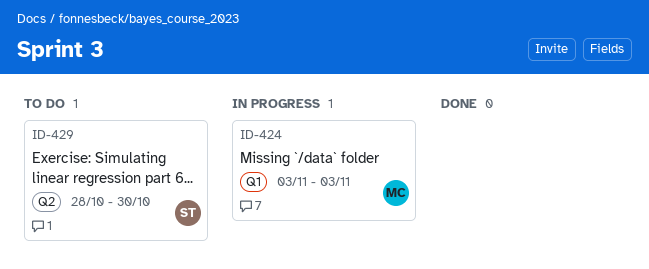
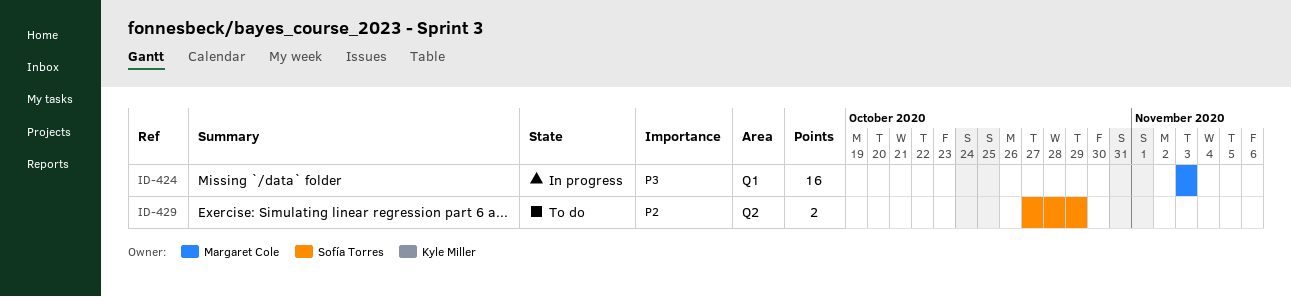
ID-429, start: Oct 28 -> Oct 27
ID-429, due: Oct 30 -> Oct 29

